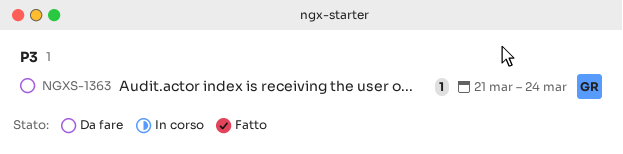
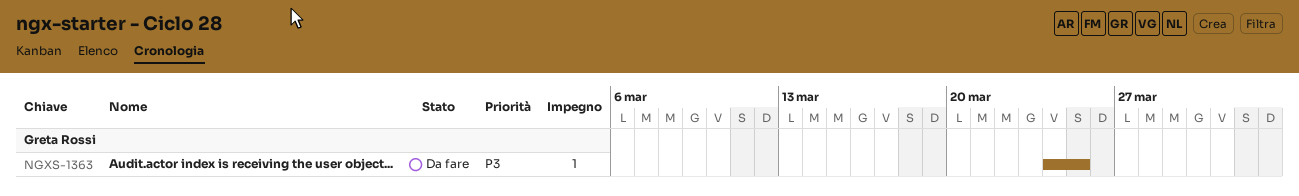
NGXS-1363, start: Mar 21 -> Mar 24
NGXS-1363, due: Mar 24 -> Mar 25

